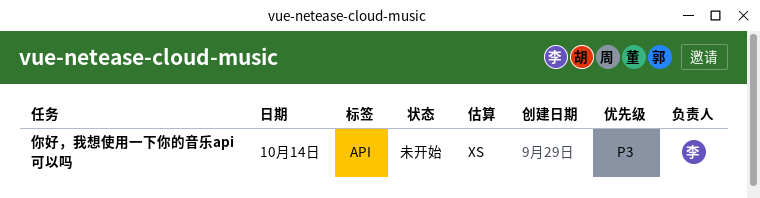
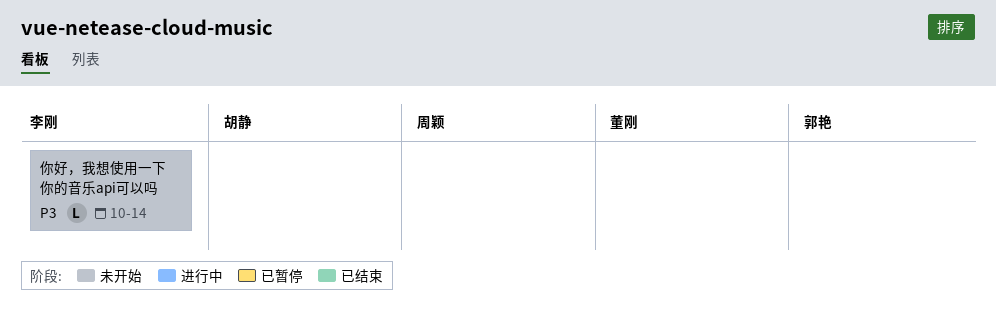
你好，我想使用一下你的音乐api可以吗, estimate: XS -> L

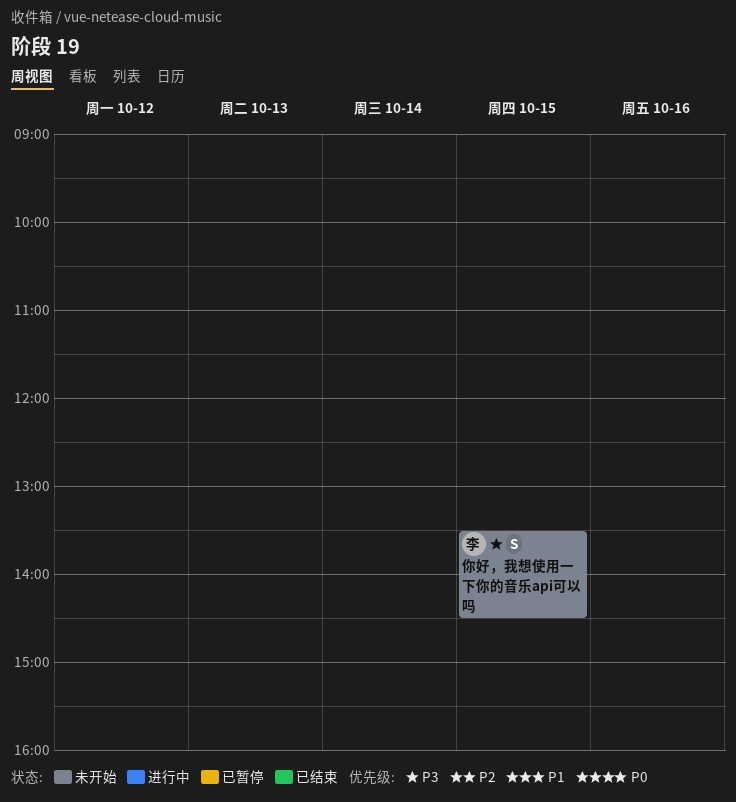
你好，我想使用一下你的音乐api可以吗, estimate: L -> S
你好，我想使用一下你的音乐api可以吗, day: Oct 14 -> Oct 15

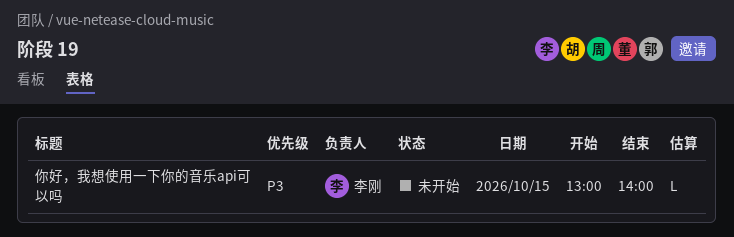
你好，我想使用一下你的音乐api可以吗, estimate: S -> L
你好，我想使用一下你的音乐api可以吗, begins: 13:30 -> 13:00
你好，我想使用一下你的音乐api可以吗, ends: 14:30 -> 14:00

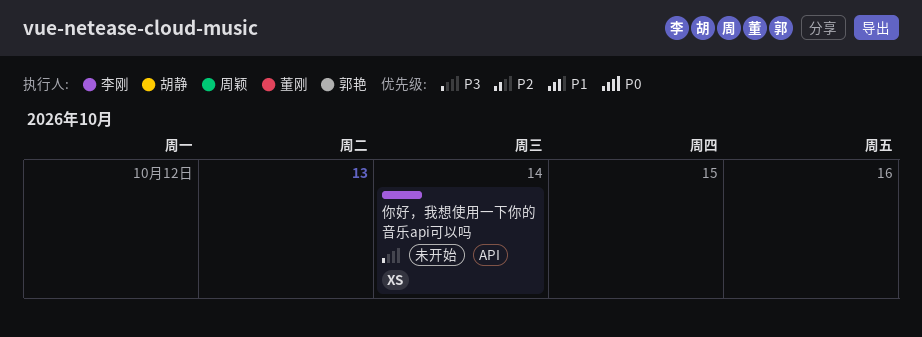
你好，我想使用一下你的音乐api可以吗, estimate: L -> XS
你好，我想使用一下你的音乐api可以吗, day: Oct 15 -> Oct 14

